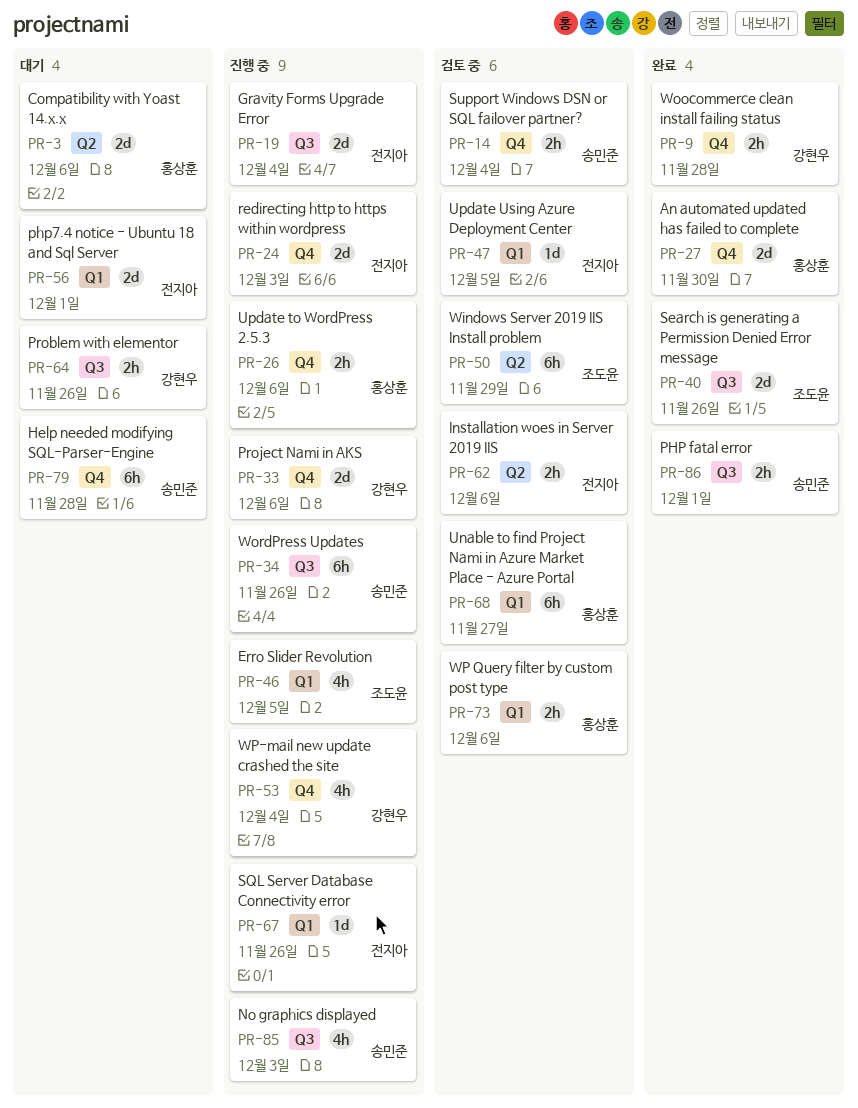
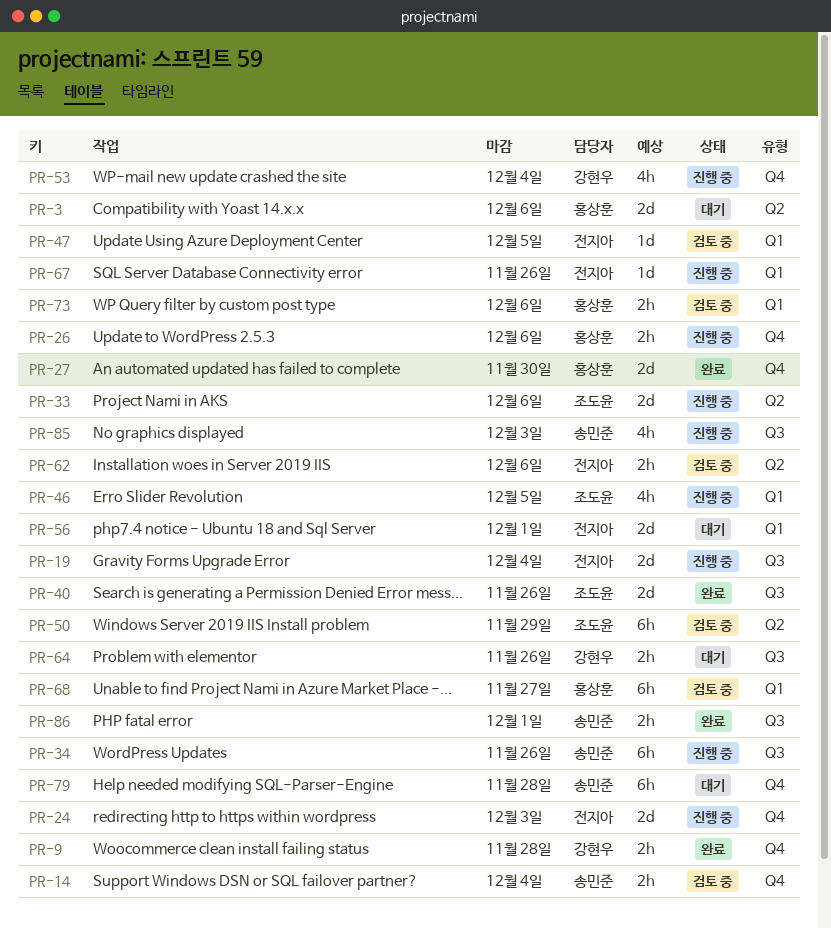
PR-33, owner: 강현우 -> 조도윤
PR-33, label: Q4 -> Q2

